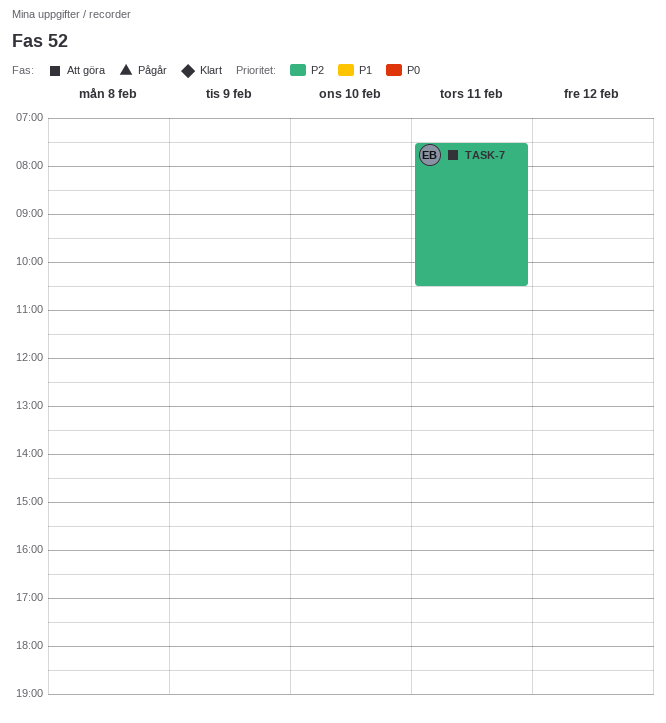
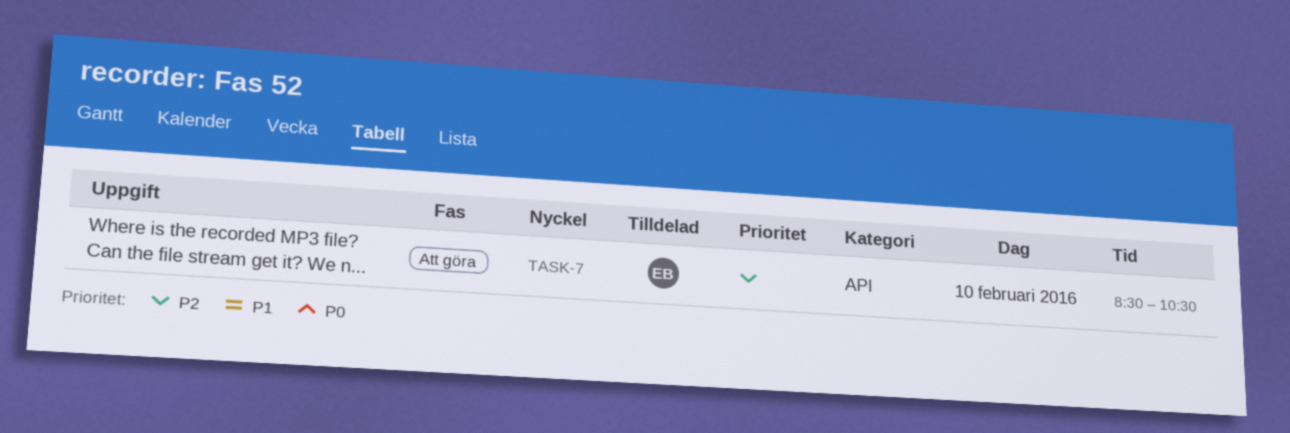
TASK-7, day: Feb 11 -> Feb 10
TASK-7, begins: 07:30 -> 08:30

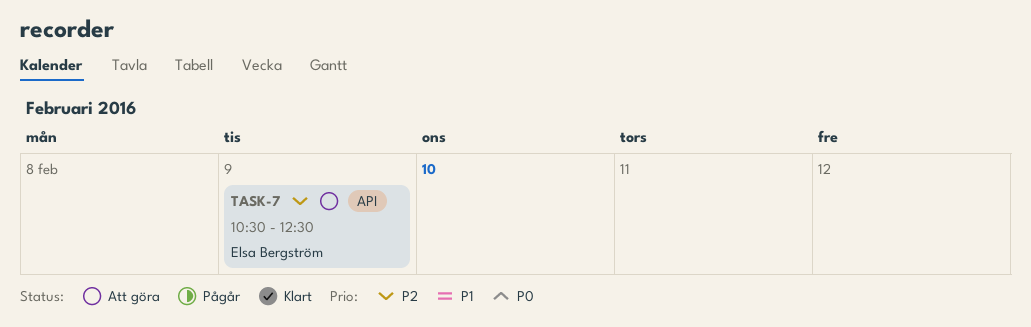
TASK-7, day: Feb 10 -> Feb 9
TASK-7, begins: 08:30 -> 10:30
TASK-7, ends: 10:30 -> 12:30

